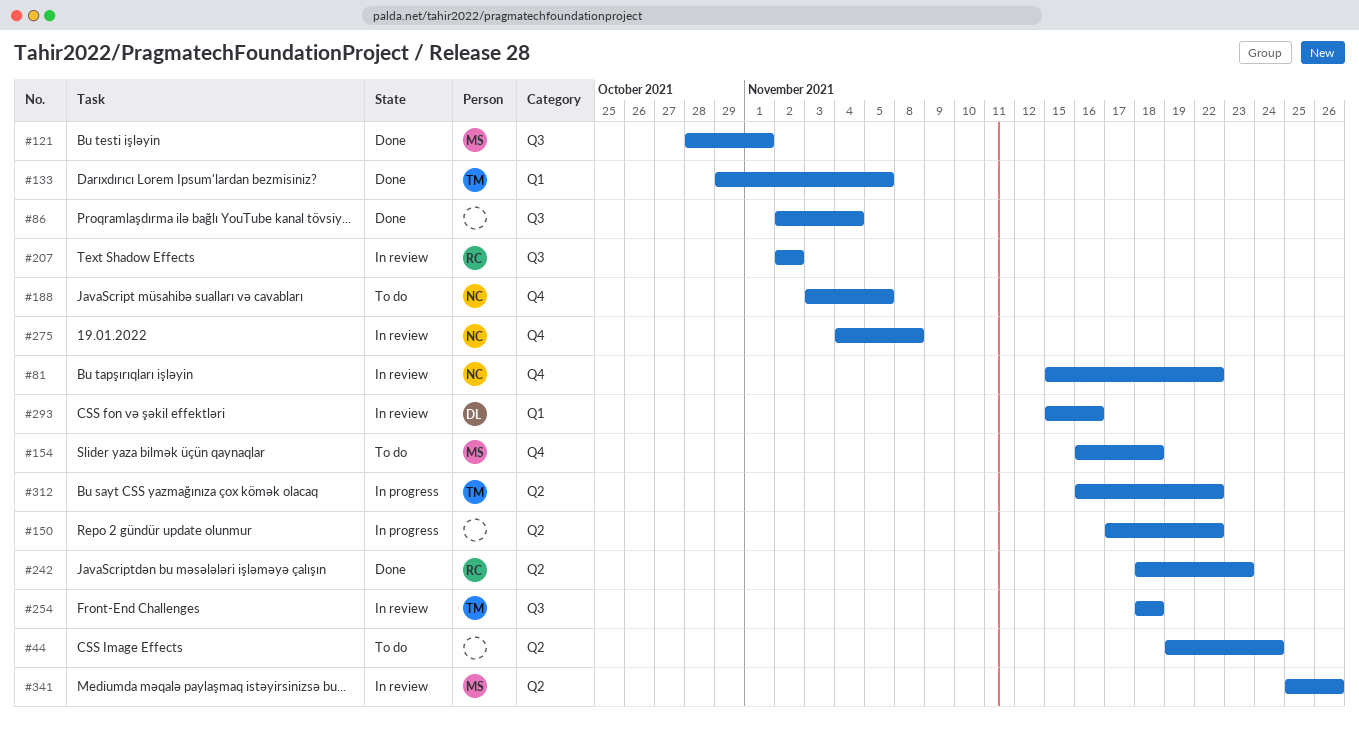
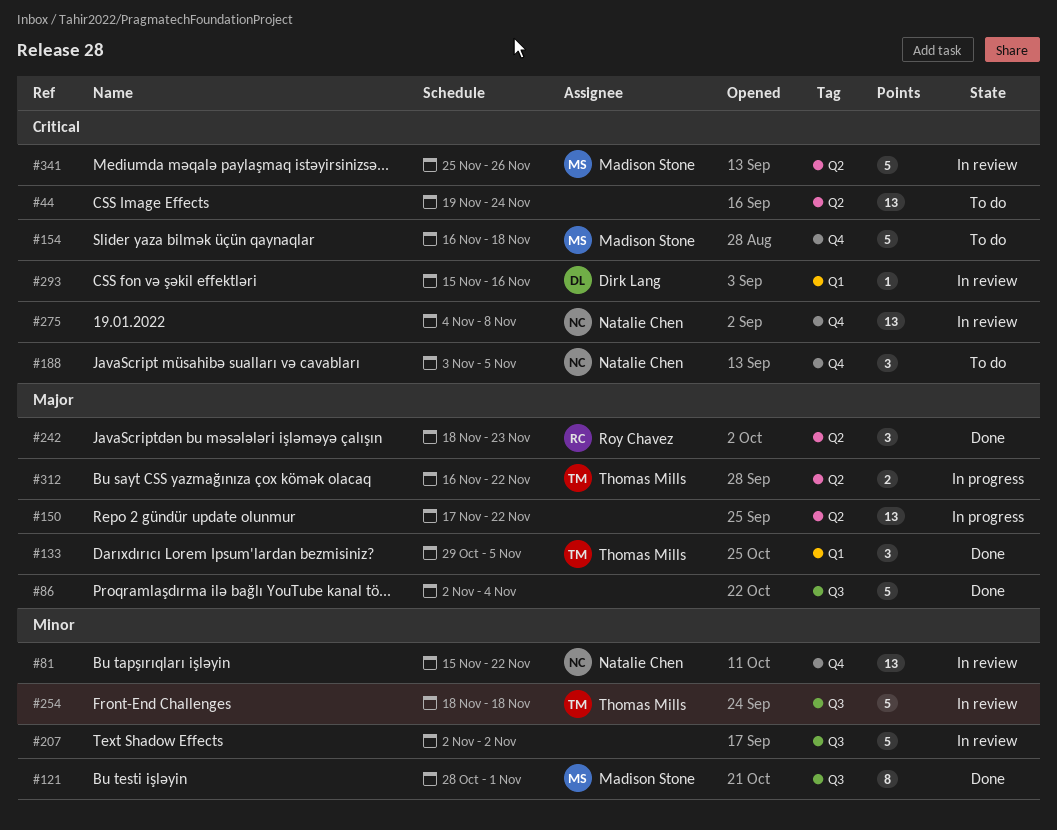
#207, owner: Roy Chavez -> none

